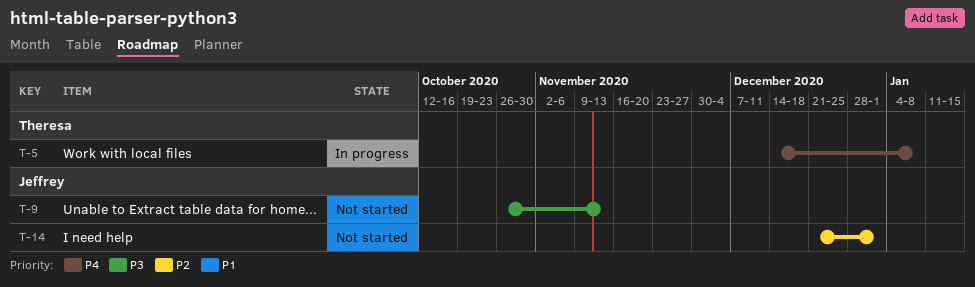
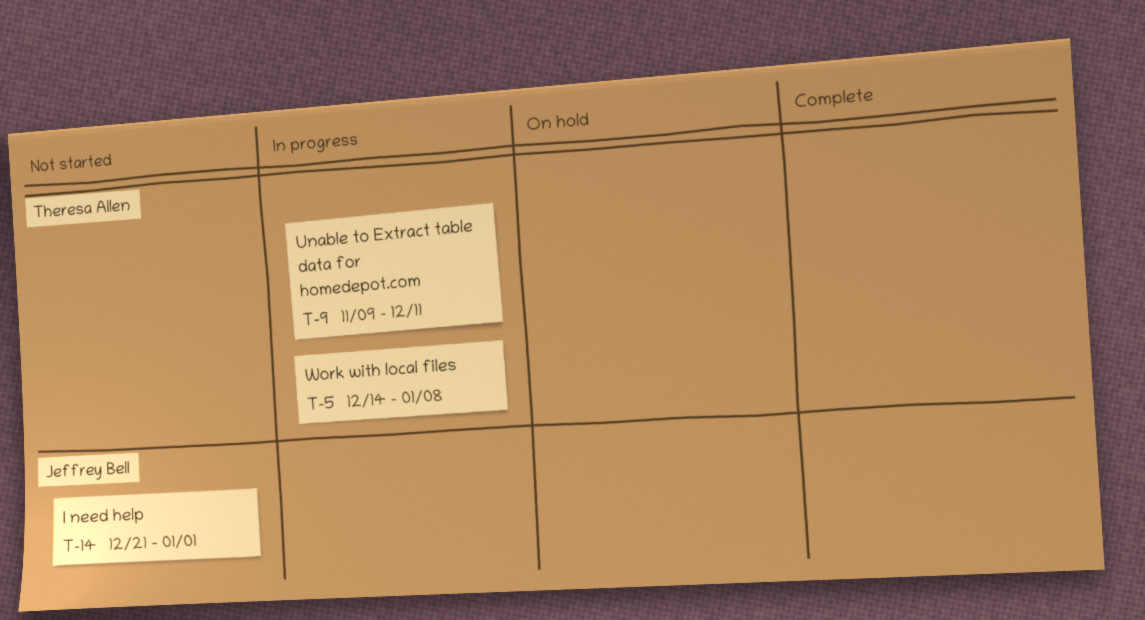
T-9, status: Not started -> In progress
T-9, owner: Jeffrey Bell -> Theresa Allen
T-9, start: Oct 26 -> Nov 9
T-9, due: Nov 13 -> Dec 11

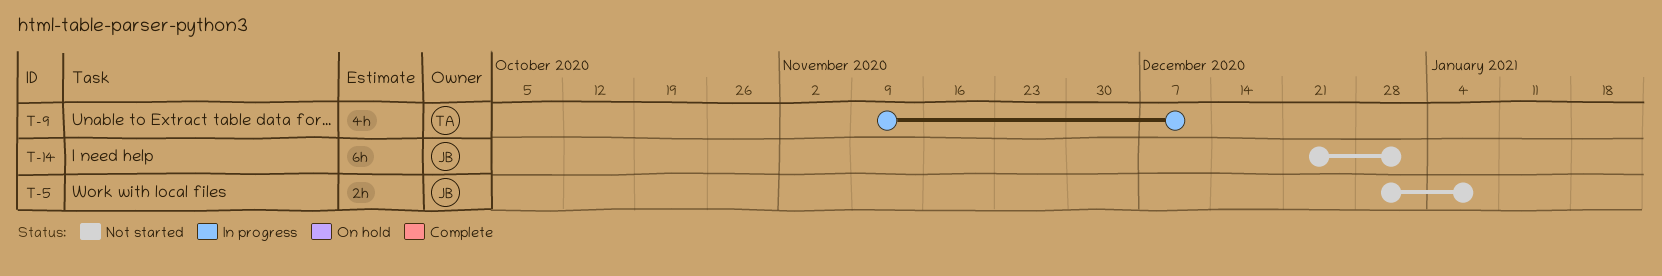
T-5, status: In progress -> Not started
T-5, owner: Theresa Allen -> Jeffrey Bell
T-5, start: Dec 14 -> Dec 28

